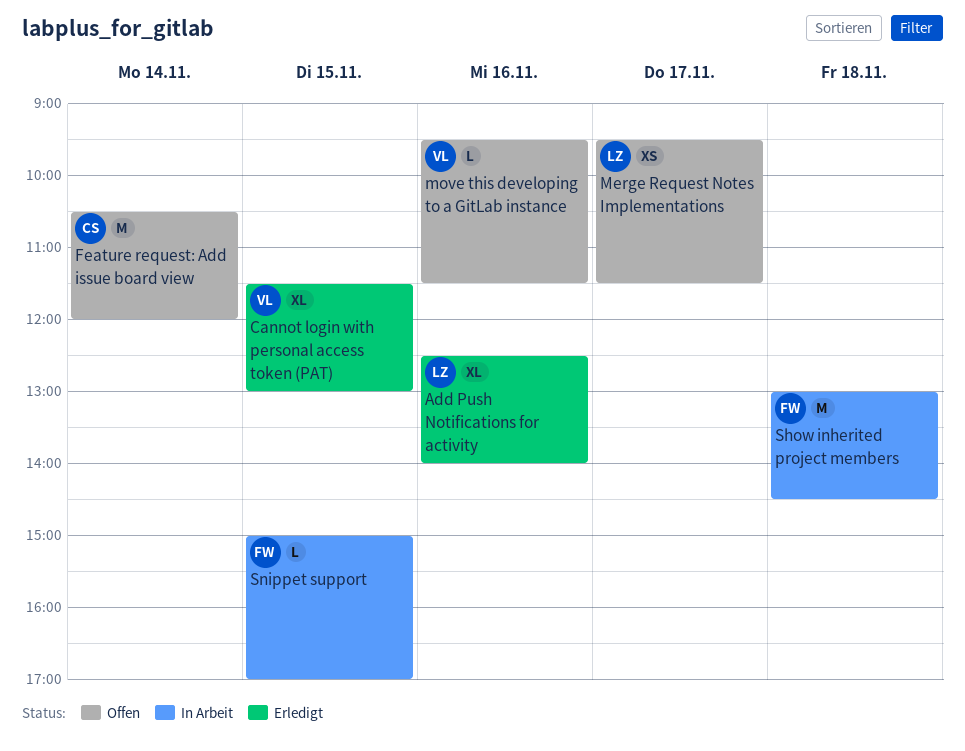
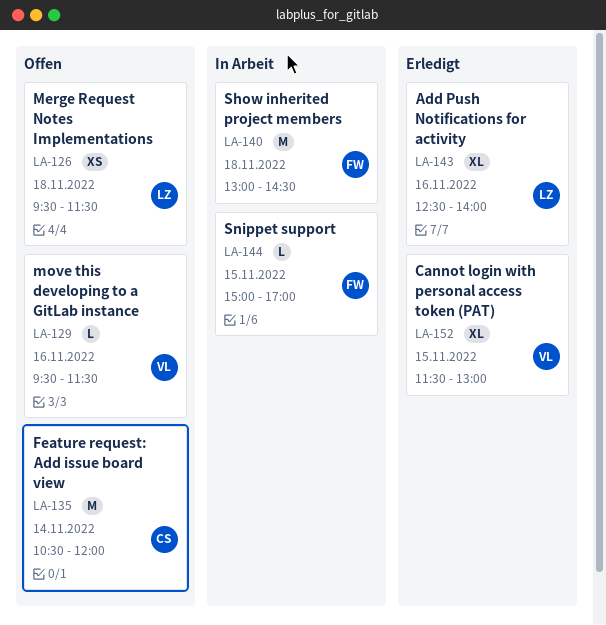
Merge Request Notes Implementations, day: Nov 17 -> Nov 18

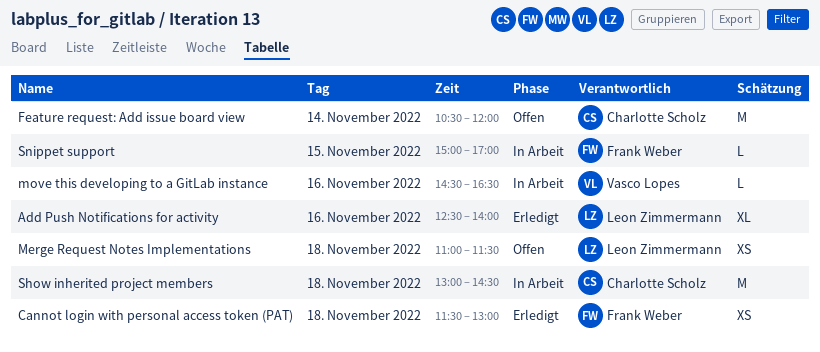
Cannot login with personal access token (PAT), owner: Vasco Lopes -> Frank Weber
Cannot login with personal access token (PAT), estimate: XL -> XS
Cannot login with personal access token (PAT), day: Nov 15 -> Nov 18
Merge Request Notes Implementations, begins: 09:30 -> 11:00
move this developing to a GitLab instance, status: Offen -> In Arbeit
move this developing to a GitLab instance, begins: 09:30 -> 14:30
move this developing to a GitLab instance, ends: 11:30 -> 16:30
Show inherited project members, owner: Frank Weber -> Charlotte Scholz

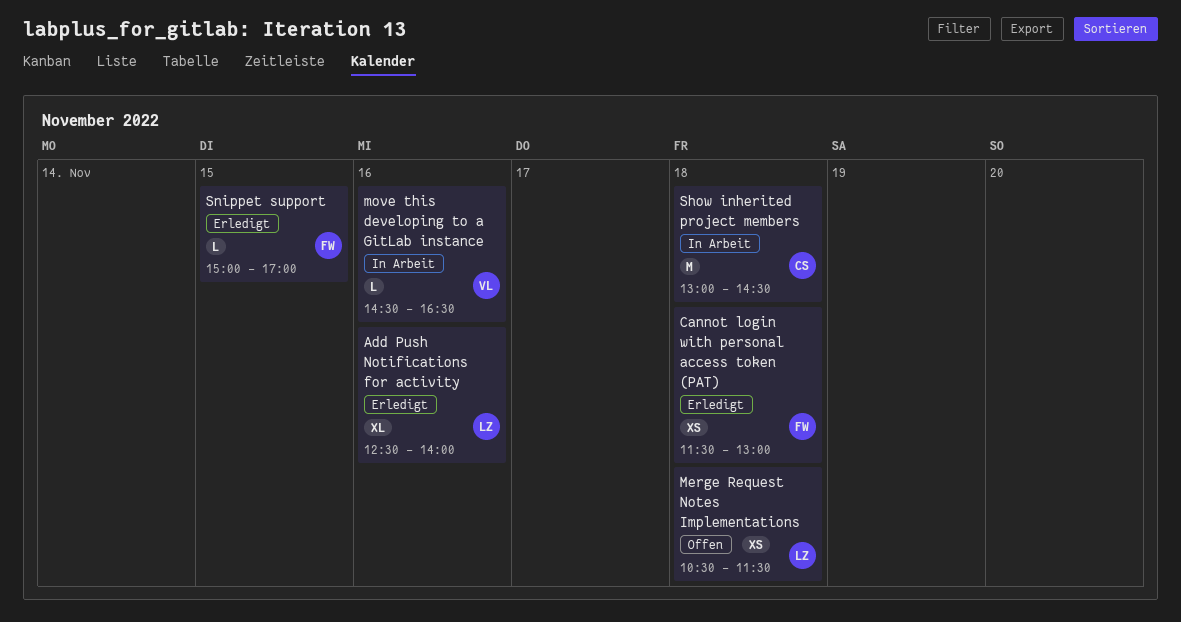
Feature request: Add issue board view: present -> none
Merge Request Notes Implementations, begins: 11:00 -> 10:30
Snippet support, status: In Arbeit -> Erledigt

